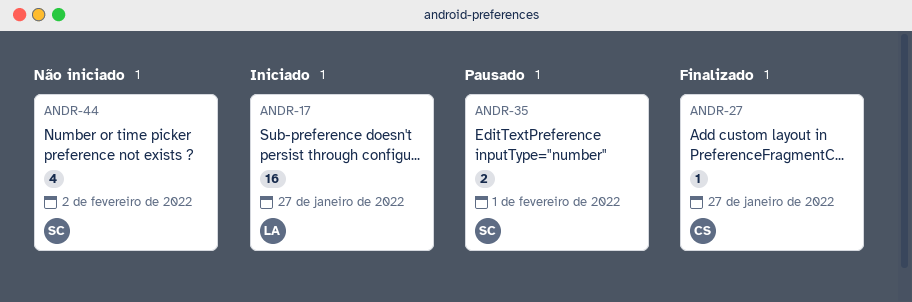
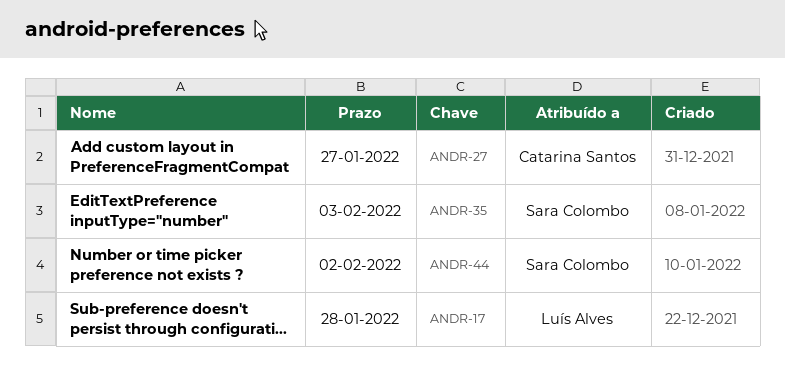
ANDR-17, due: Jan 27 -> Jan 28
ANDR-35, due: Feb 1 -> Feb 3

